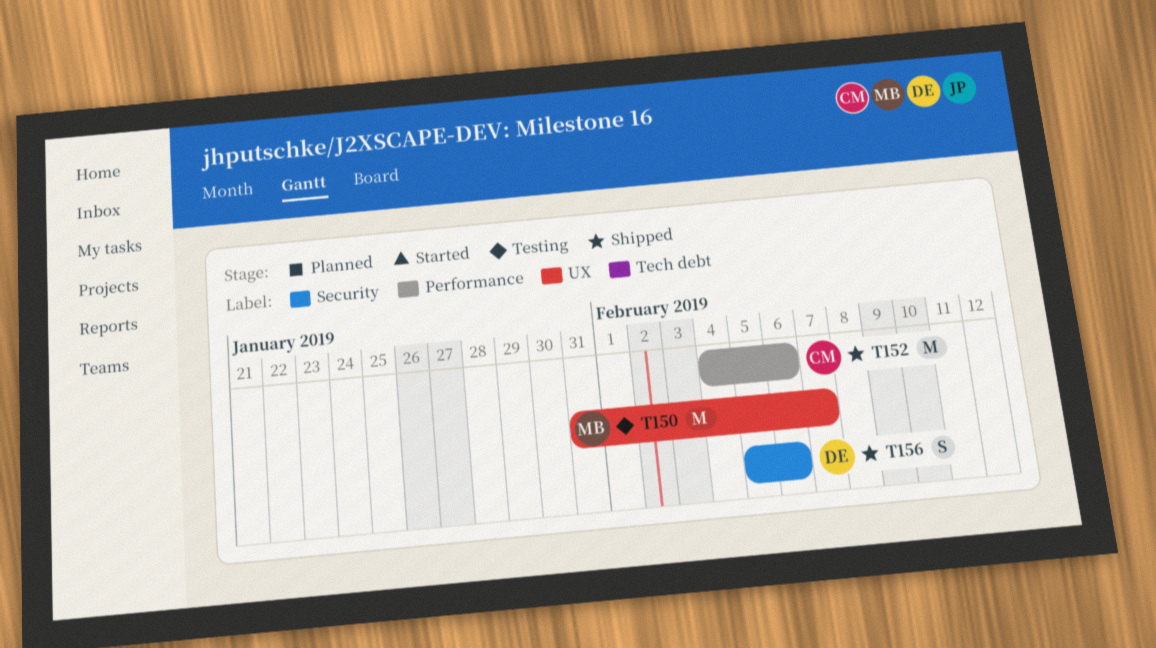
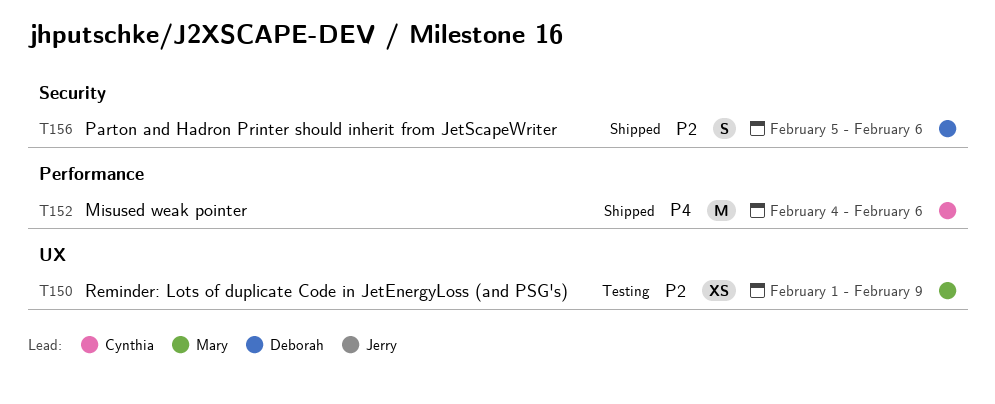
T150, estimate: M -> XS
T150, start: Jan 31 -> Feb 1
T150, due: Feb 7 -> Feb 9

